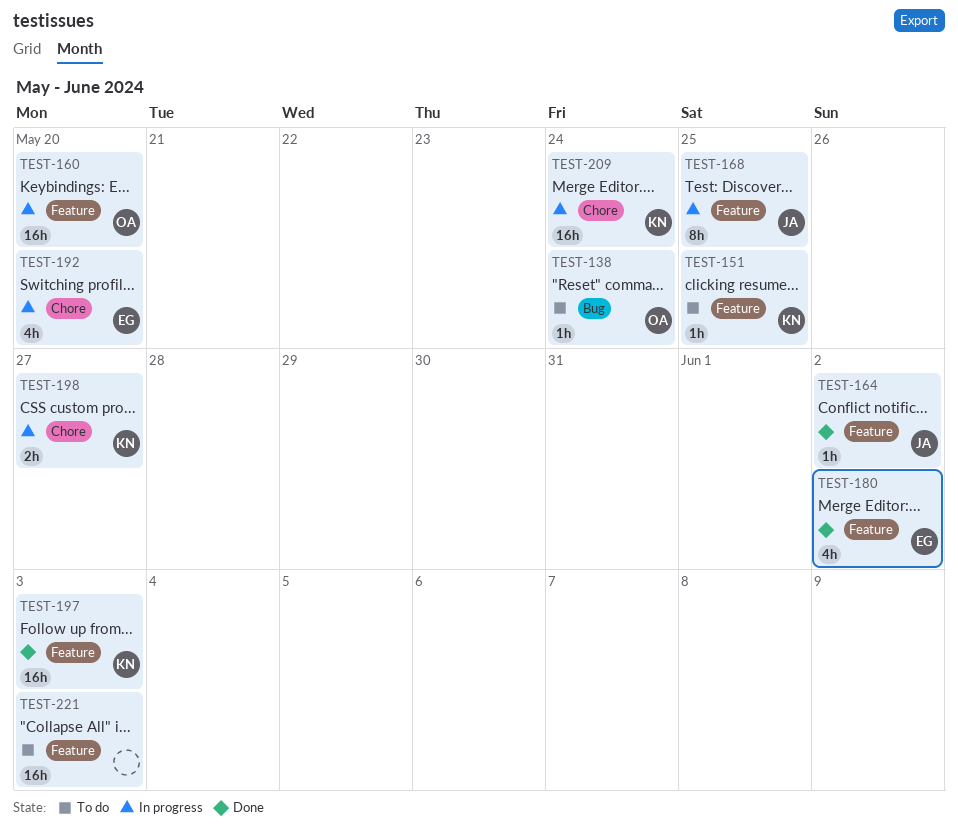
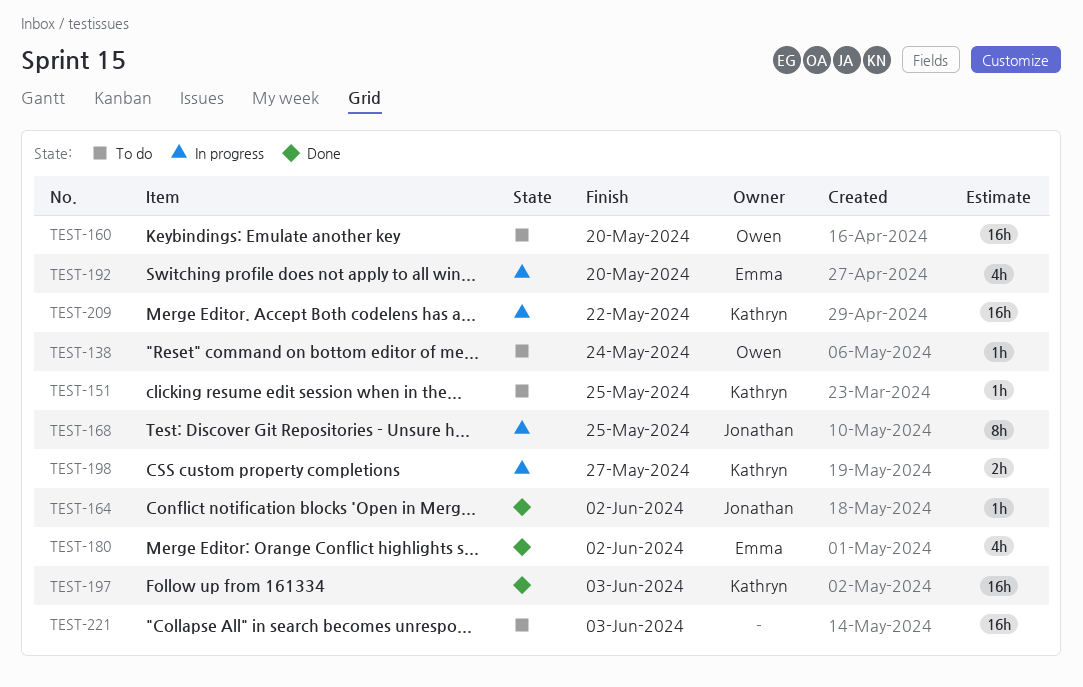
TEST-160, status: In progress -> To do
TEST-209, due: May 24 -> May 22

